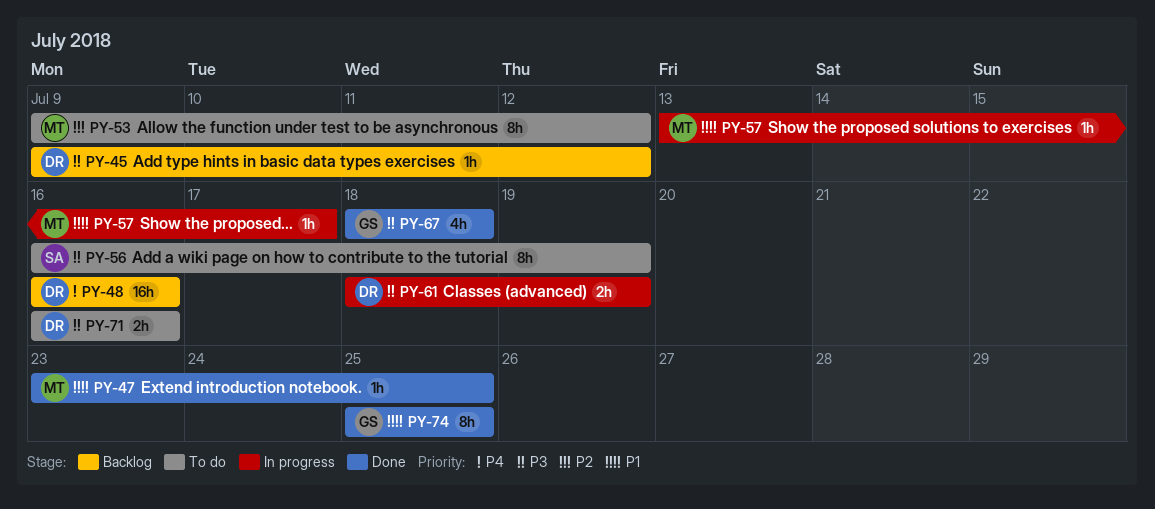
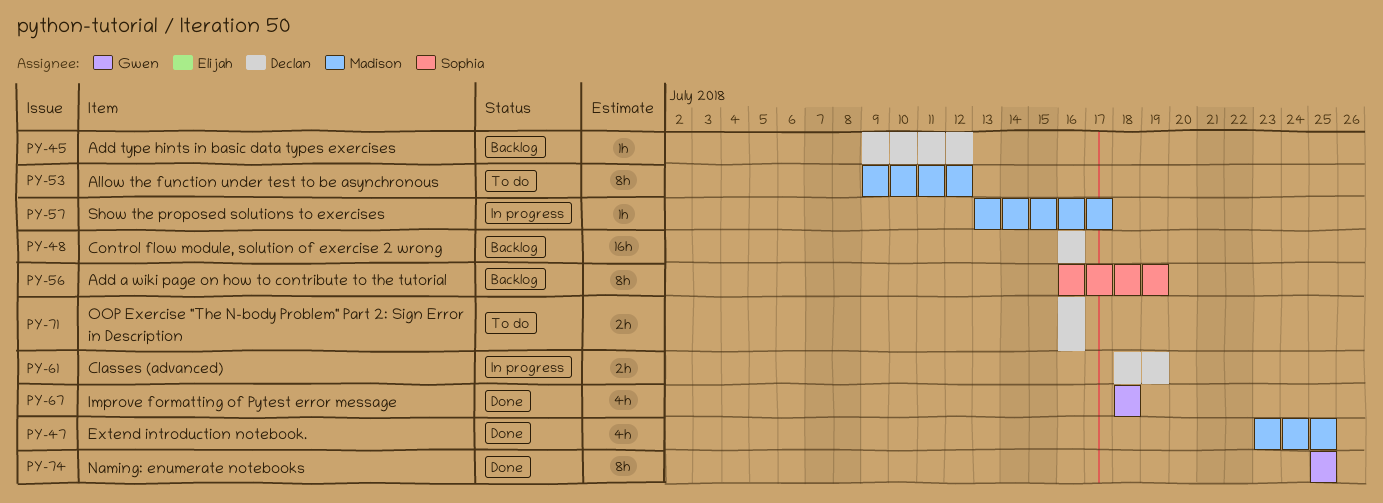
PY-47, estimate: 1h -> 4h
PY-56, status: To do -> Backlog

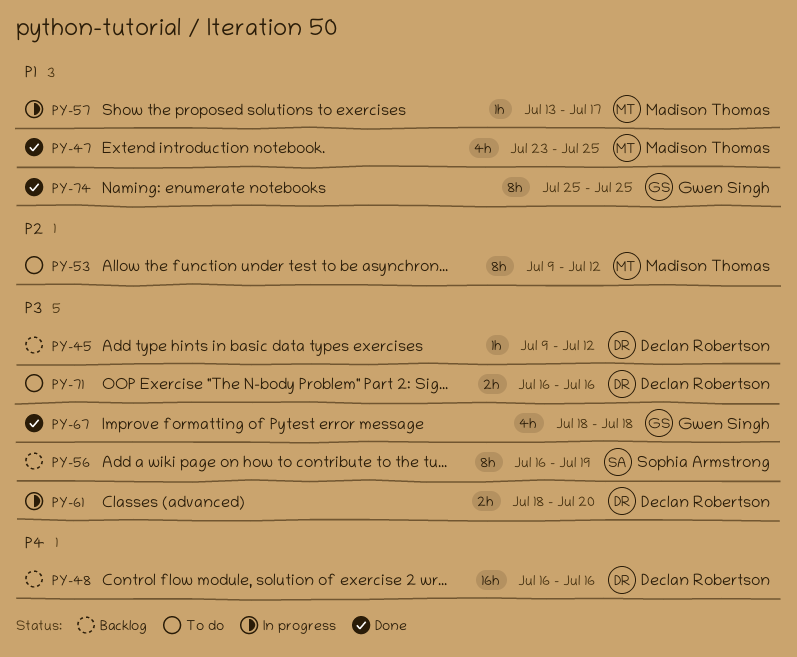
PY-61, due: Jul 19 -> Jul 20

